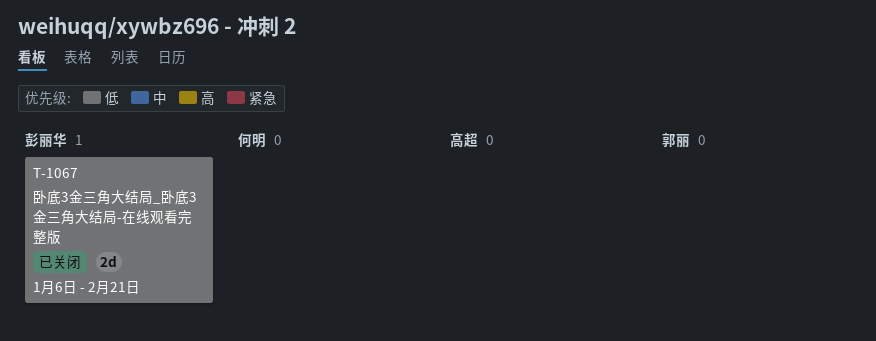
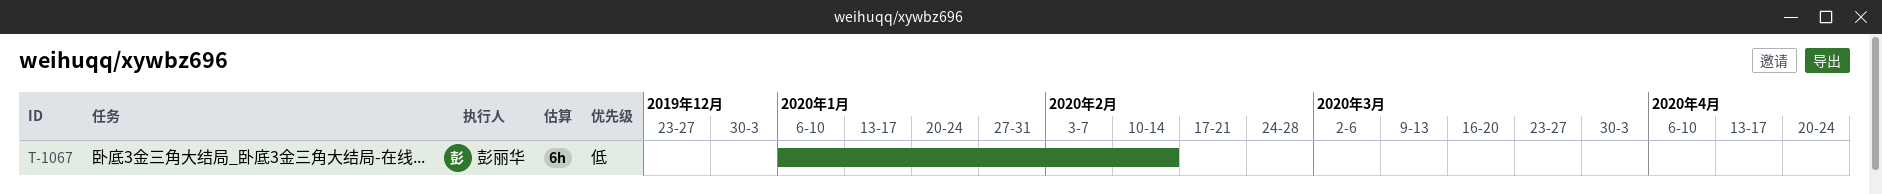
T-1067, estimate: 2d -> 6h
T-1067, due: Feb 21 -> Feb 14

